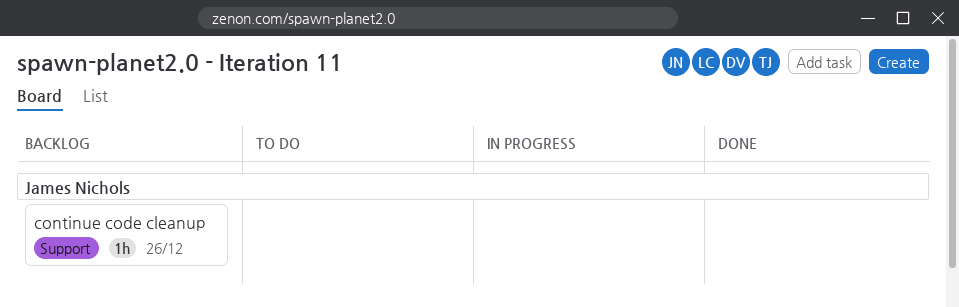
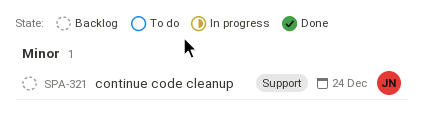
continue code cleanup, due: Dec 26 -> Dec 24

